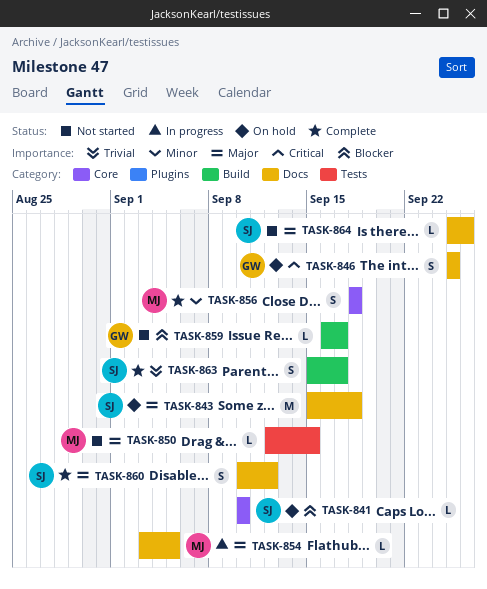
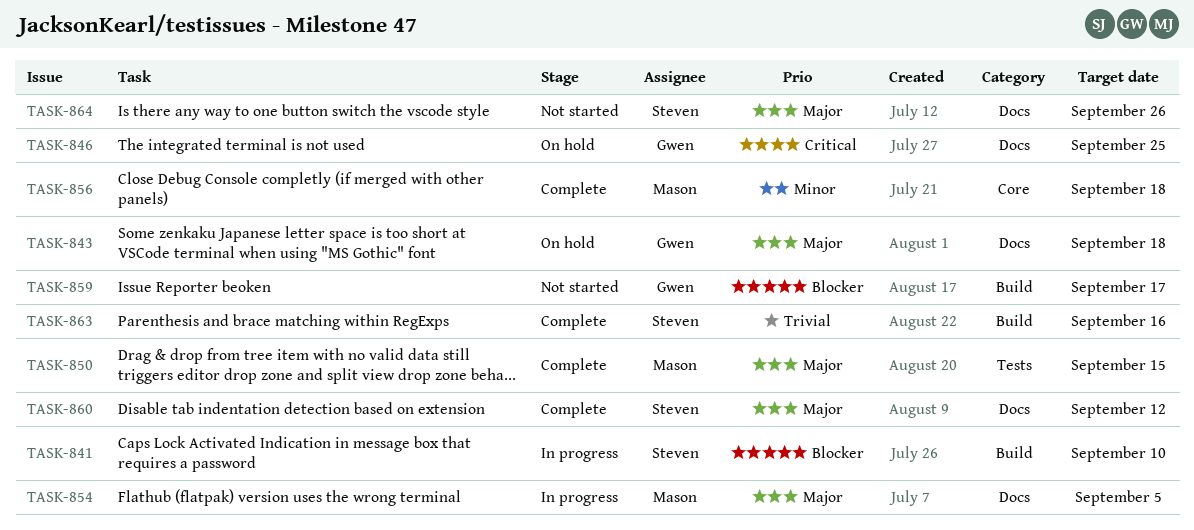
TASK-841, status: On hold -> In progress
TASK-841, label: Core -> Build
TASK-843, owner: Steven -> Gwen
TASK-850, status: Not started -> Complete
TASK-863, due: Sep 17 -> Sep 16

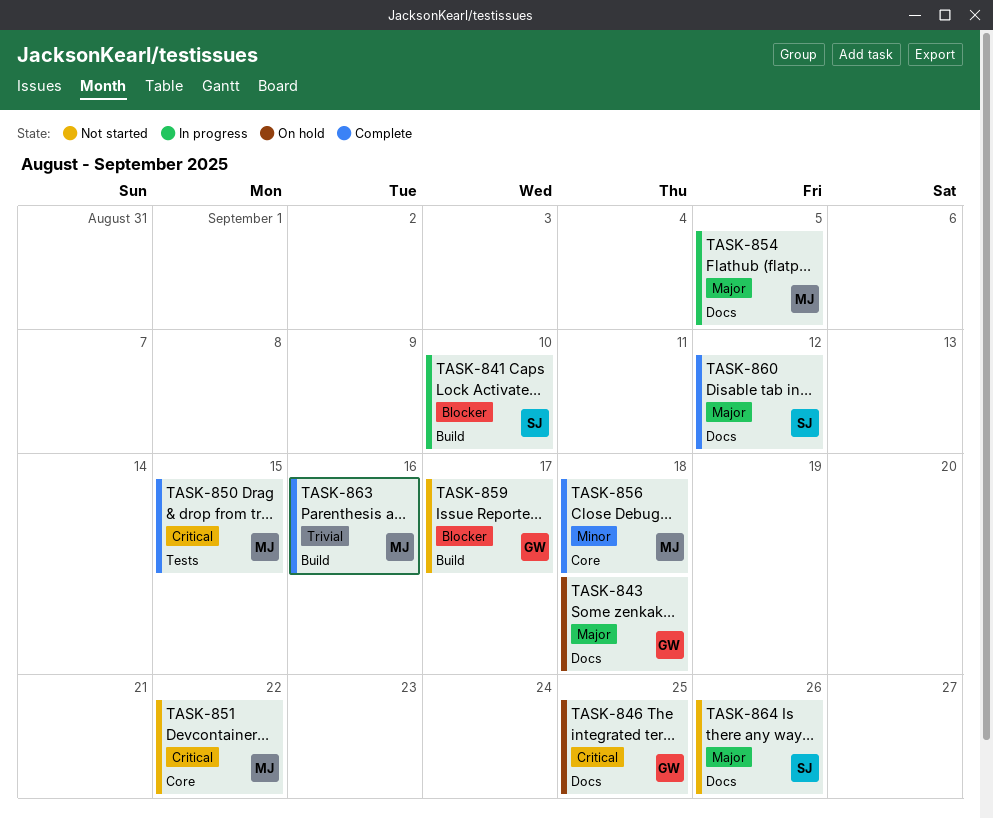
TASK-850, priority: Major -> Critical
TASK-851: none -> present
TASK-863, owner: Steven -> Mason

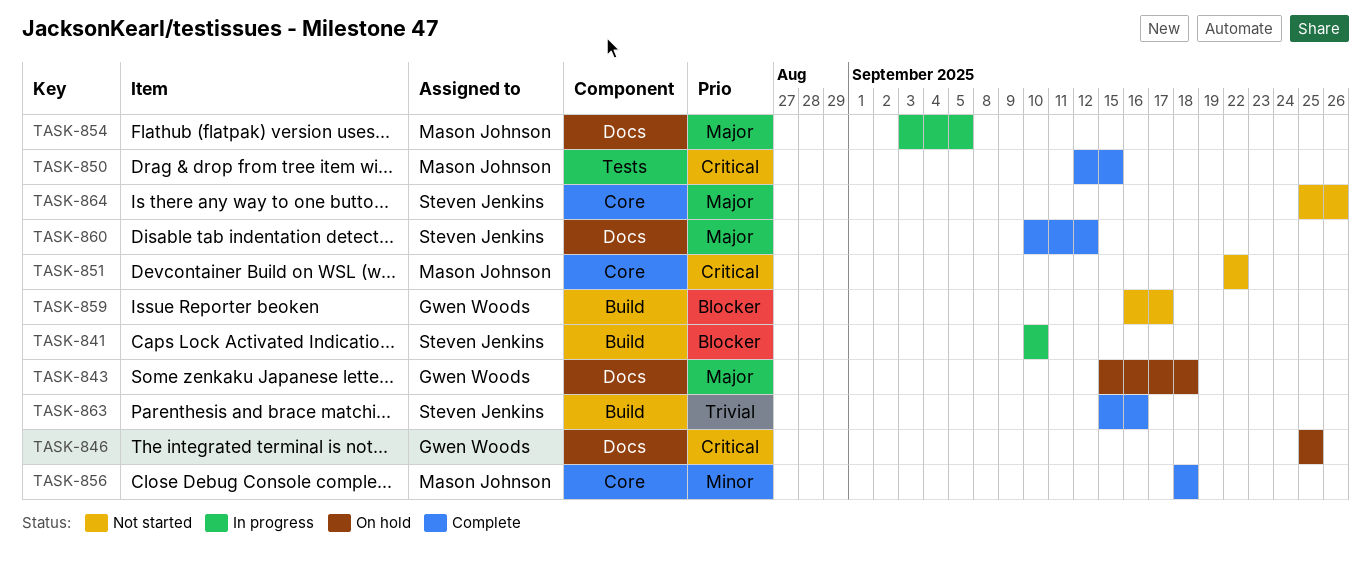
TASK-863, owner: Mason Johnson -> Steven Jenkins
TASK-864, label: Docs -> Core

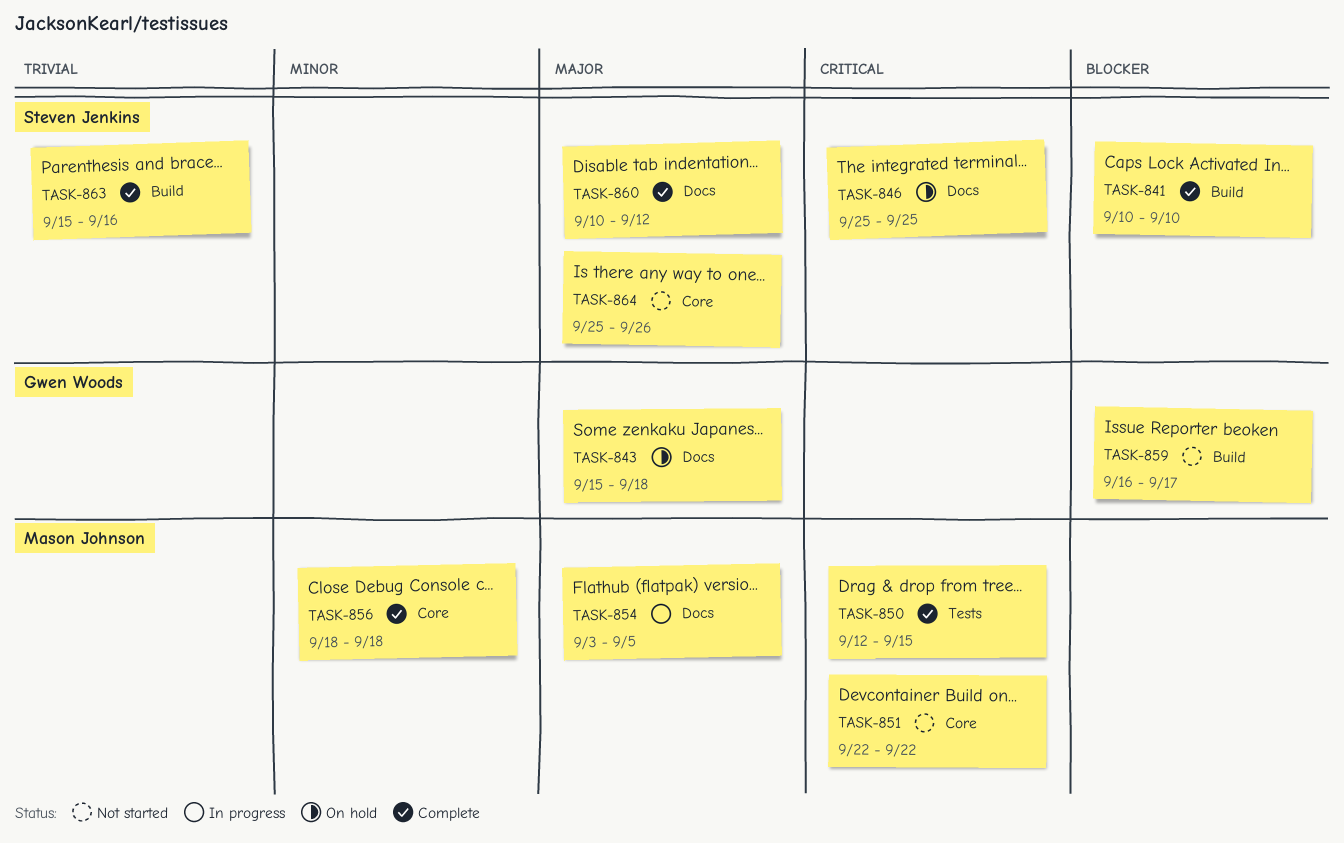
TASK-841, status: In progress -> Complete
TASK-846, owner: Gwen Woods -> Steven Jenkins

